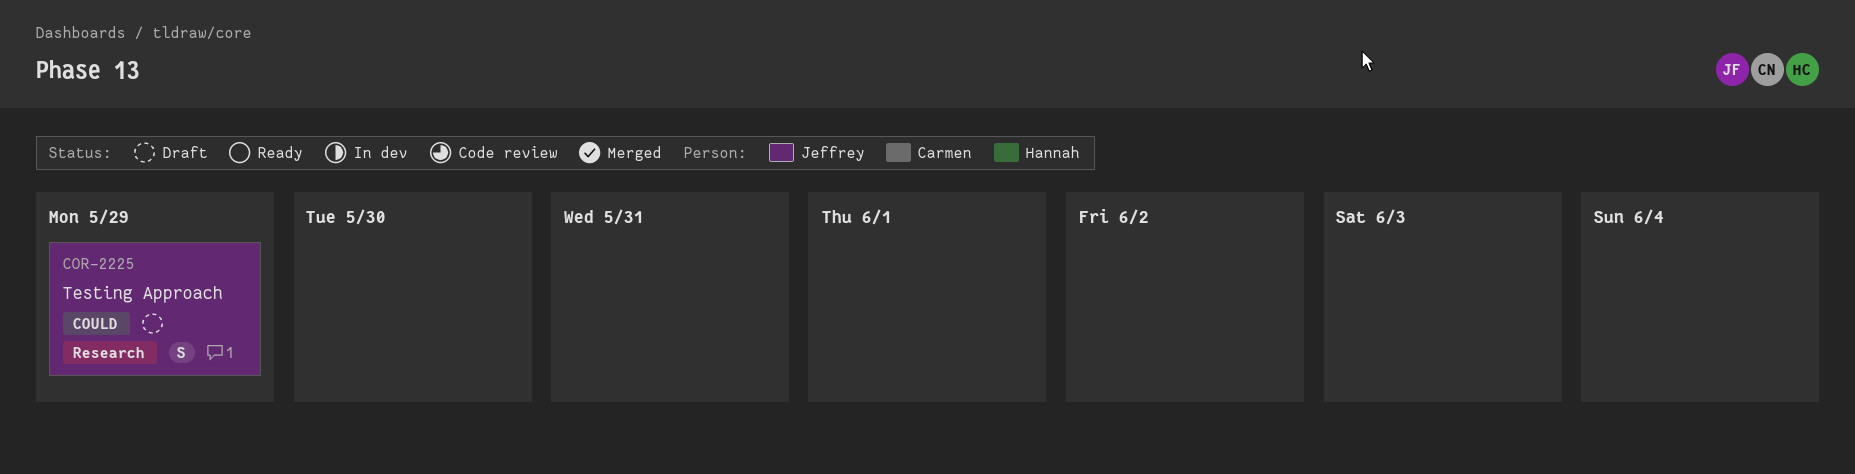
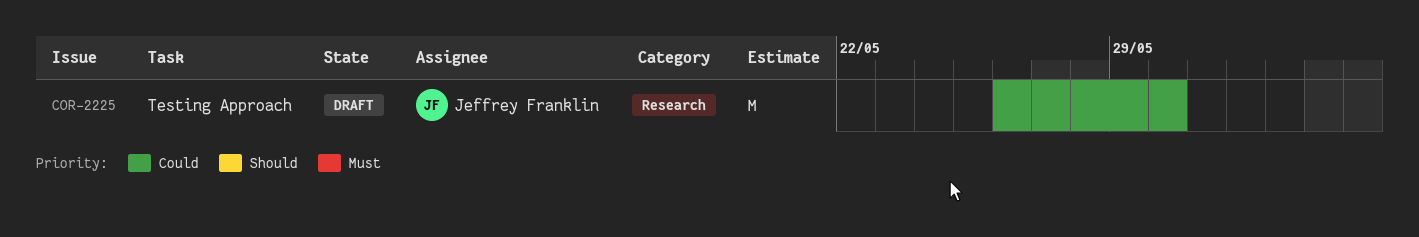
COR-2225, estimate: S -> M
COR-2225, due: May 29 -> May 30

